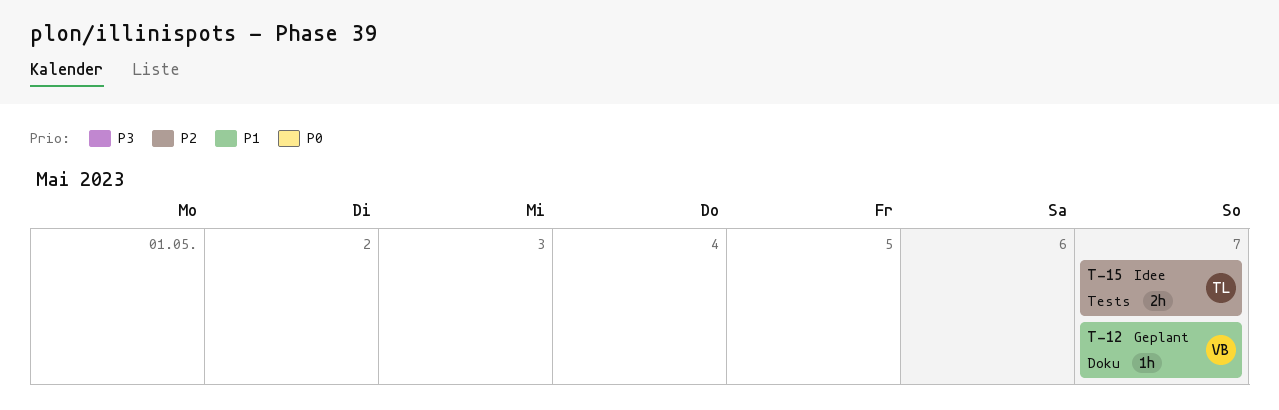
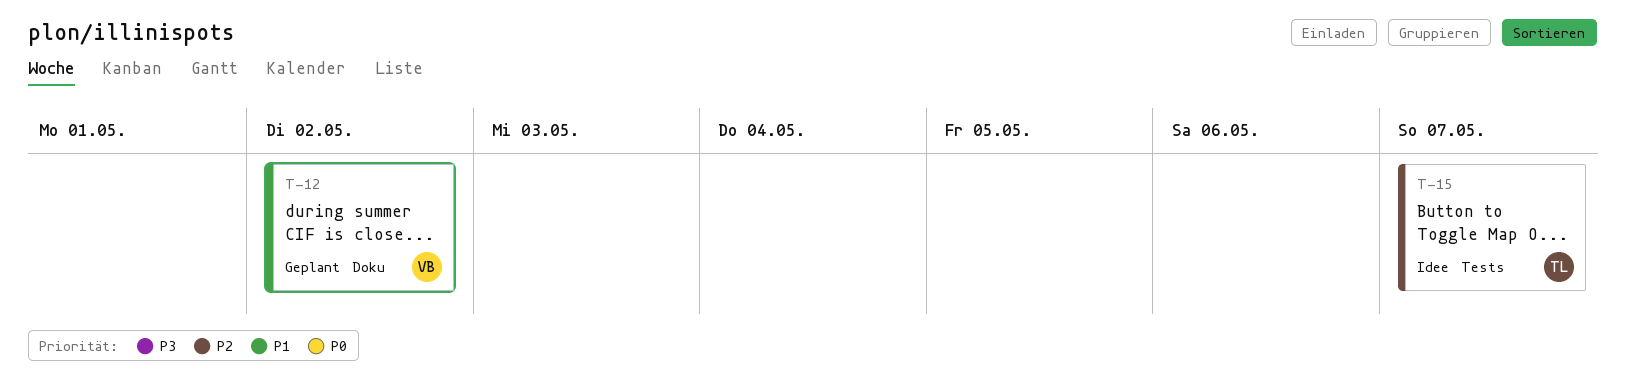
T-12, due: May 7 -> May 2

